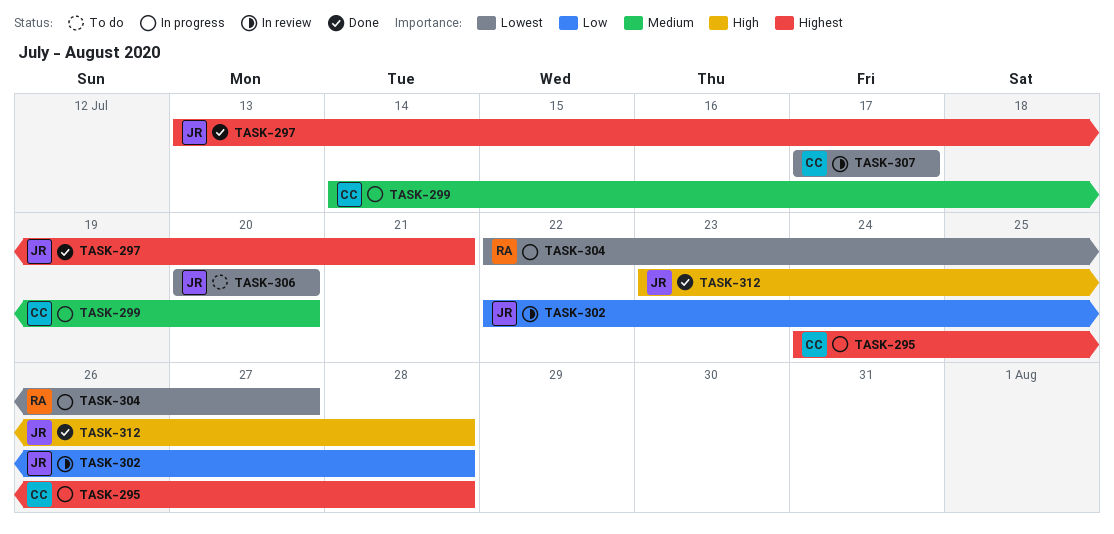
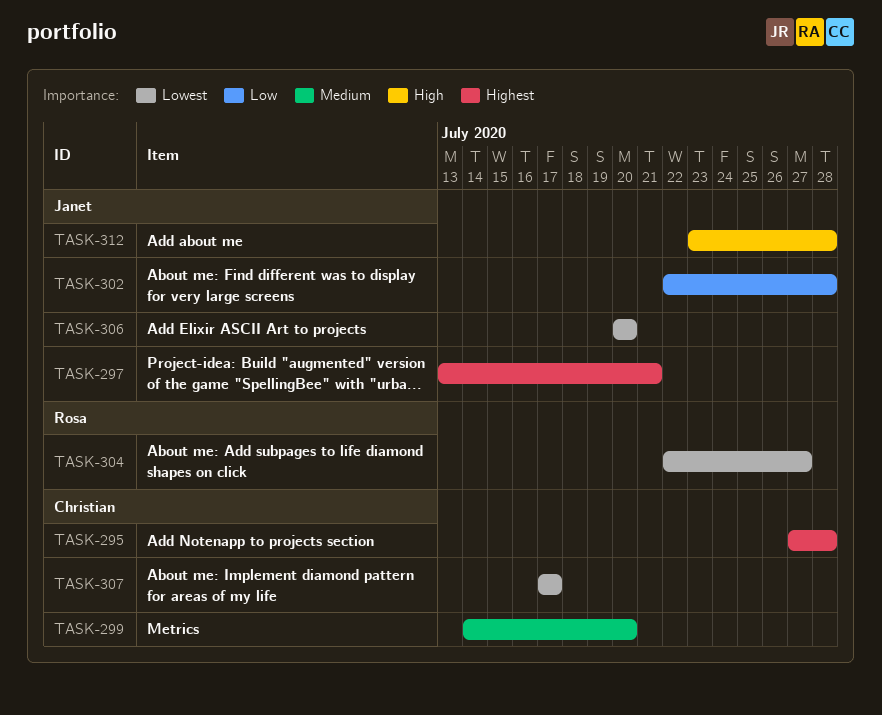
TASK-295, start: Jul 24 -> Jul 27

